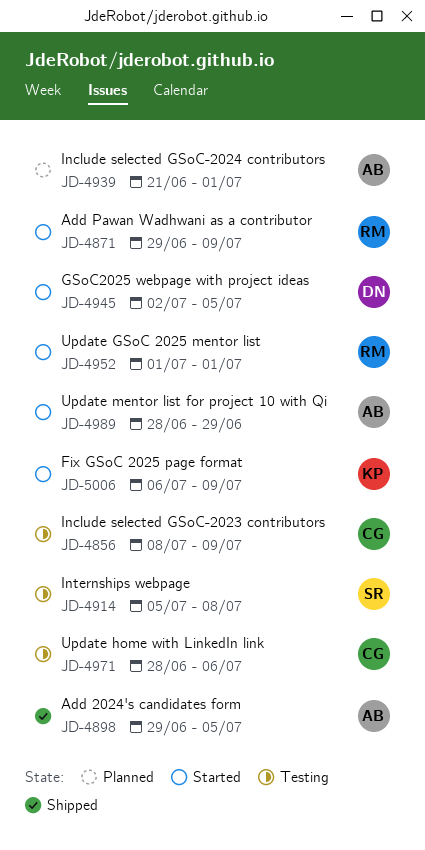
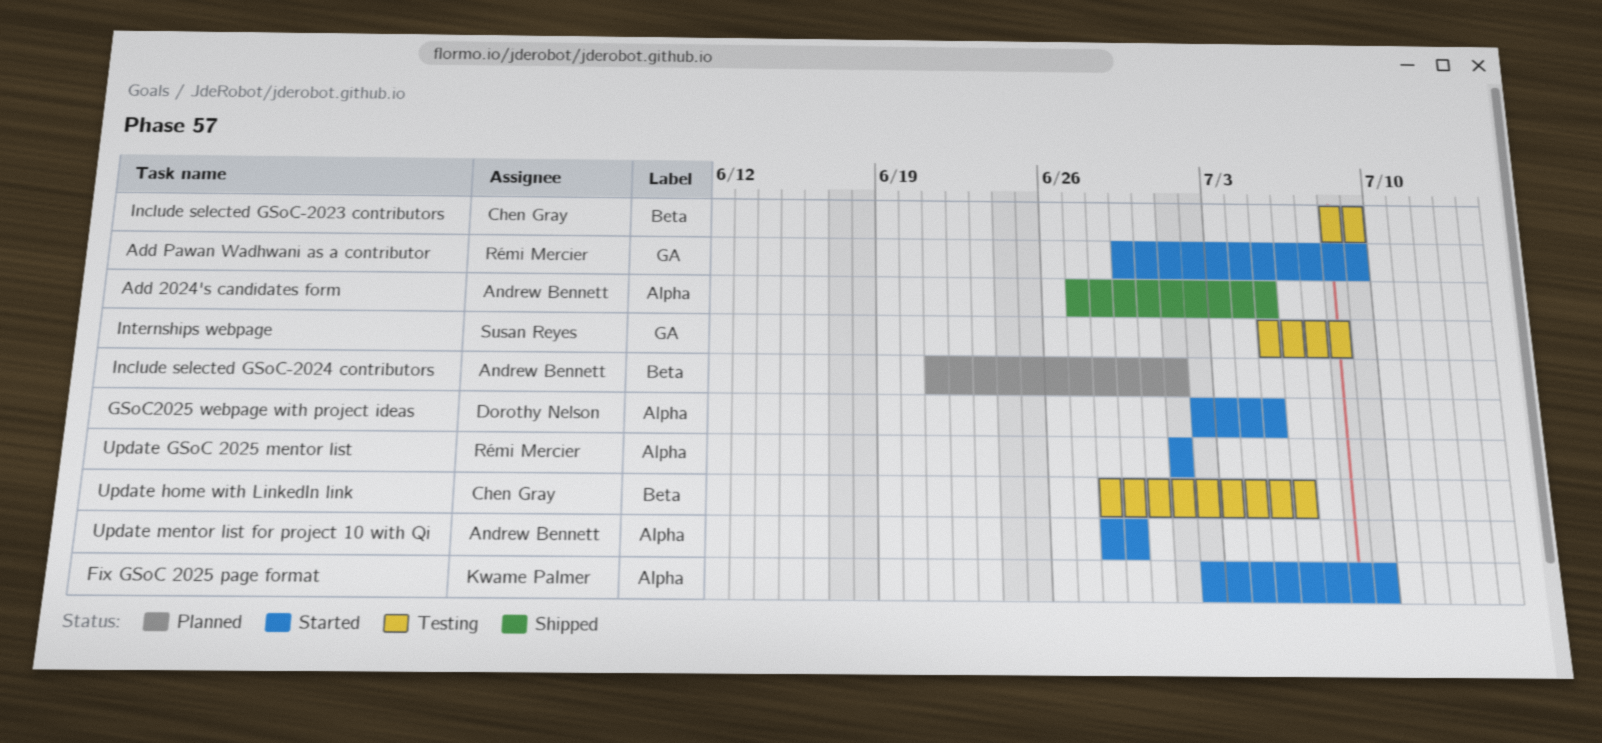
Add 2024's candidates form, start: Jun 29 -> Jun 27
Fix GSoC 2025 page format, start: Jul 6 -> Jul 2

